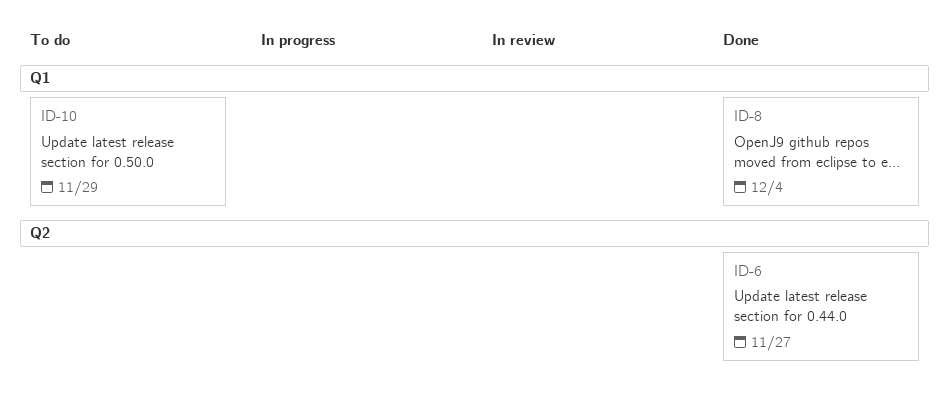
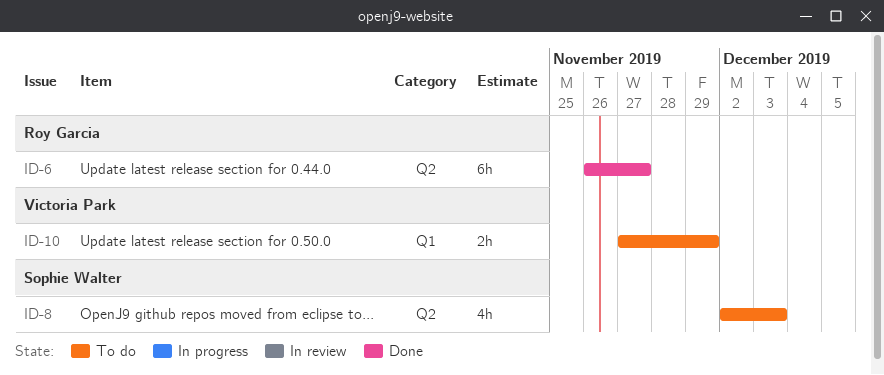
ID-8, status: Done -> To do
ID-8, label: Q1 -> Q2
ID-8, due: Dec 4 -> Dec 3

